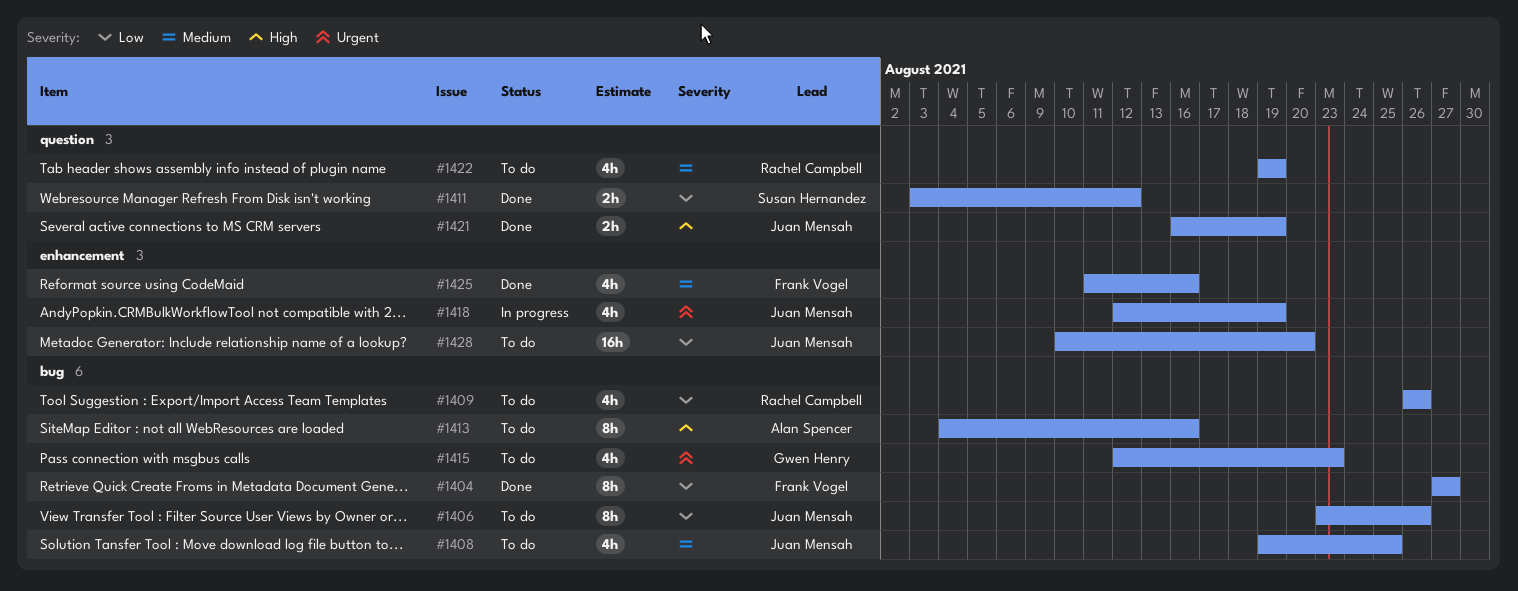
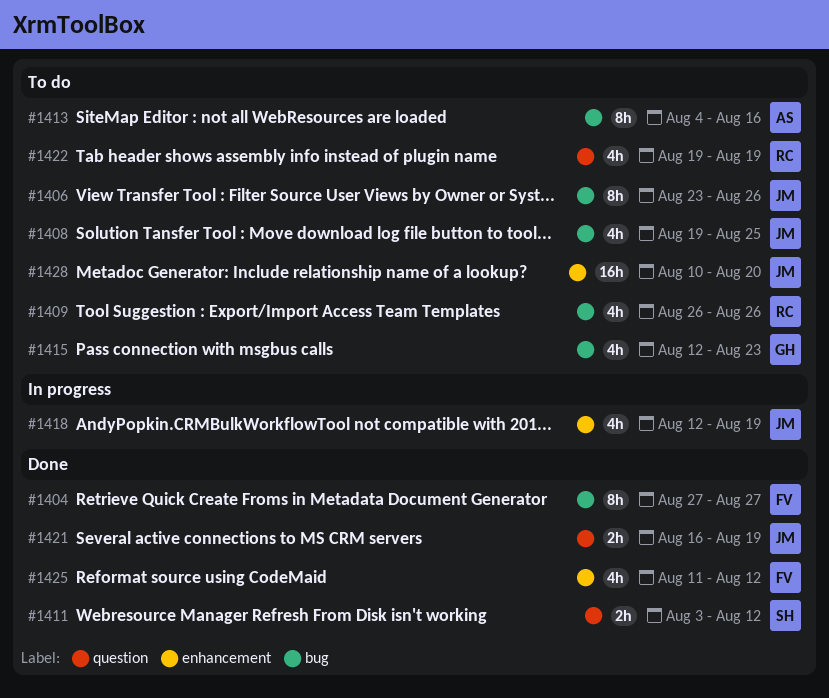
#1425, due: Aug 16 -> Aug 12

